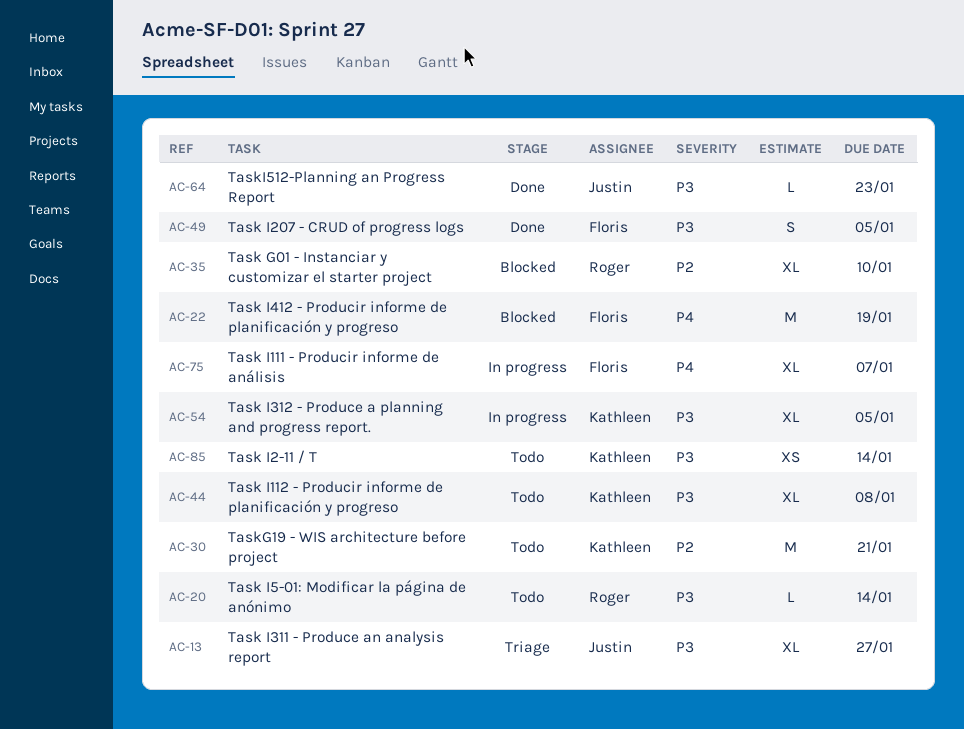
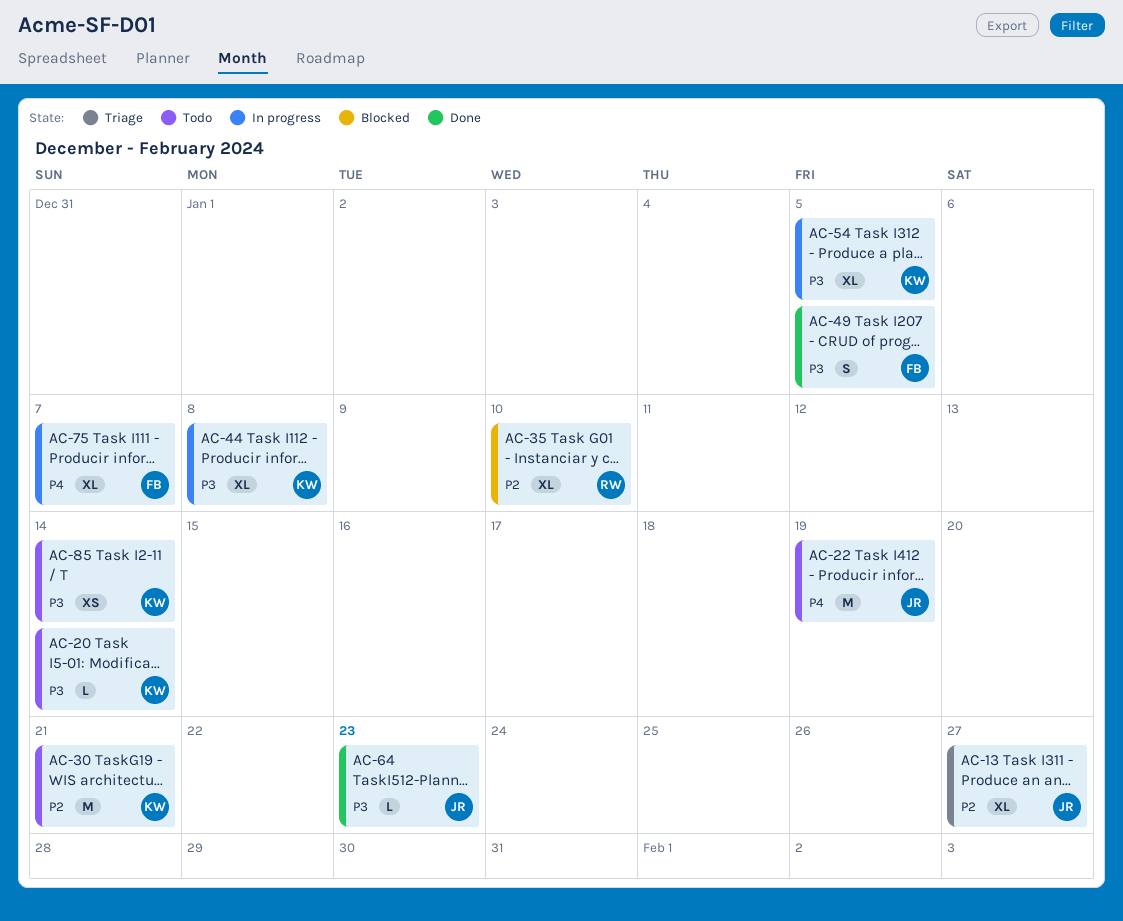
AC-13, priority: P3 -> P2
AC-20, owner: Roger -> Kathleen
AC-22, status: Blocked -> Todo
AC-22, owner: Floris -> Justin
AC-44, status: Todo -> In progress

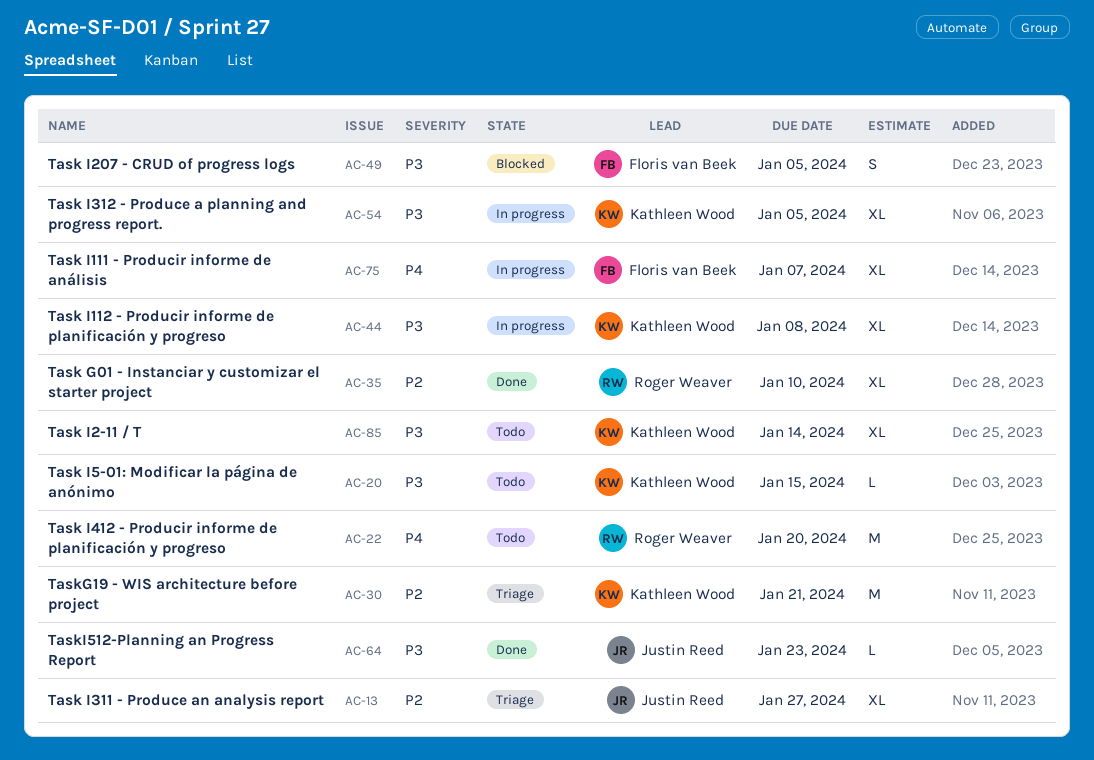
AC-20, due: Jan 14 -> Jan 15
AC-22, owner: Justin Reed -> Roger Weaver
AC-22, due: Jan 19 -> Jan 20
AC-30, status: Todo -> Triage
AC-35, status: Blocked -> Done
AC-49, status: Done -> Blocked
AC-85, estimate: XS -> XL

